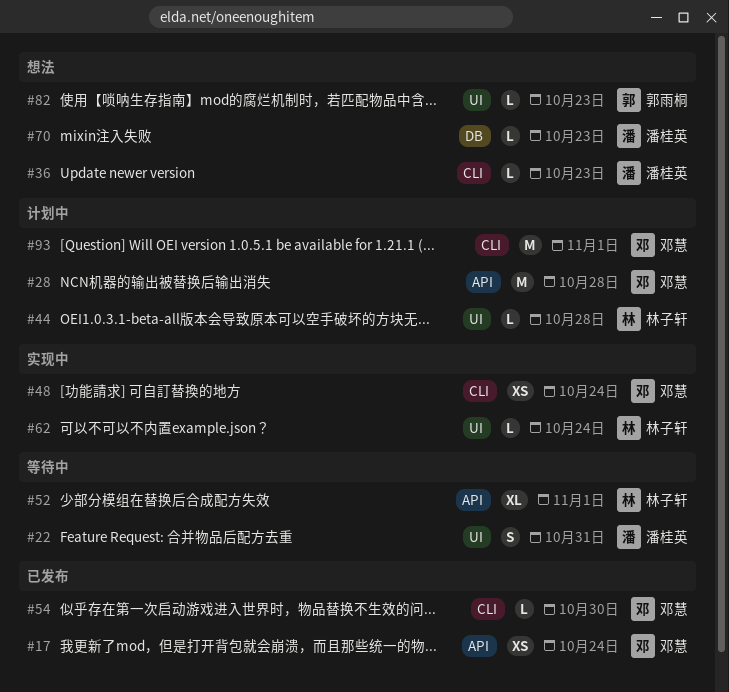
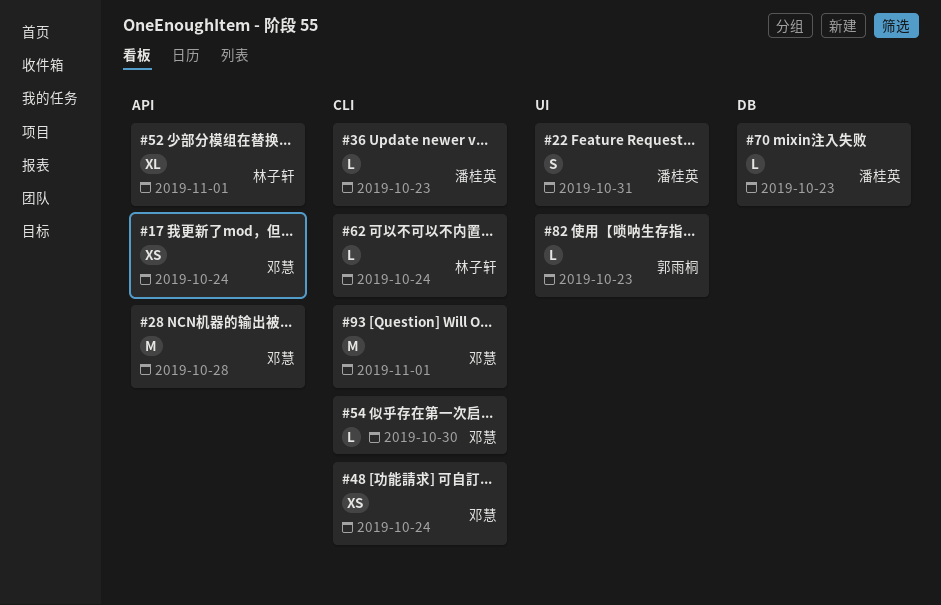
#44: present -> none
#62, label: UI -> CLI

